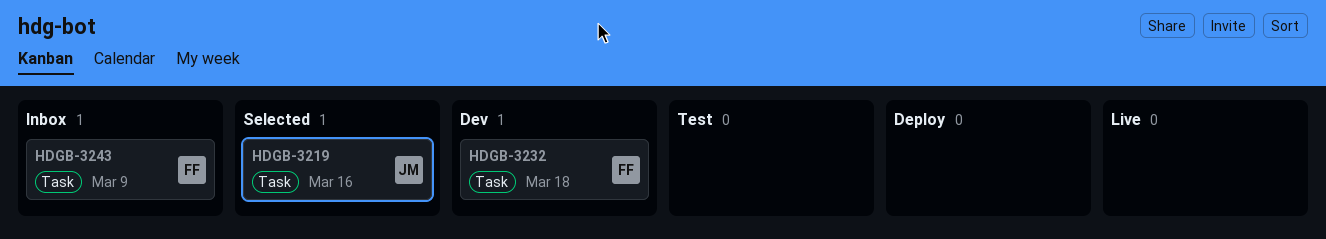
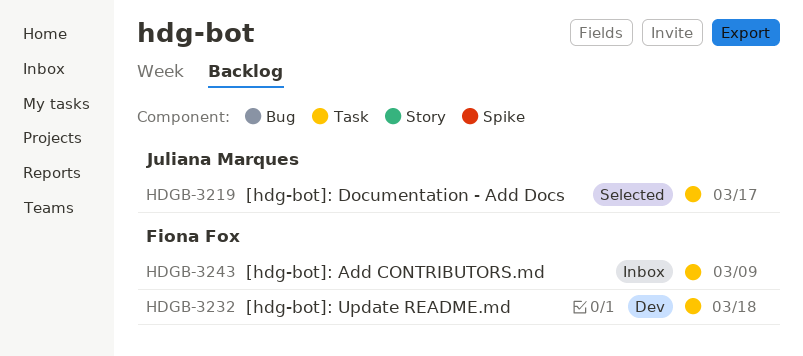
HDGB-3219, due: Mar 16 -> Mar 17

